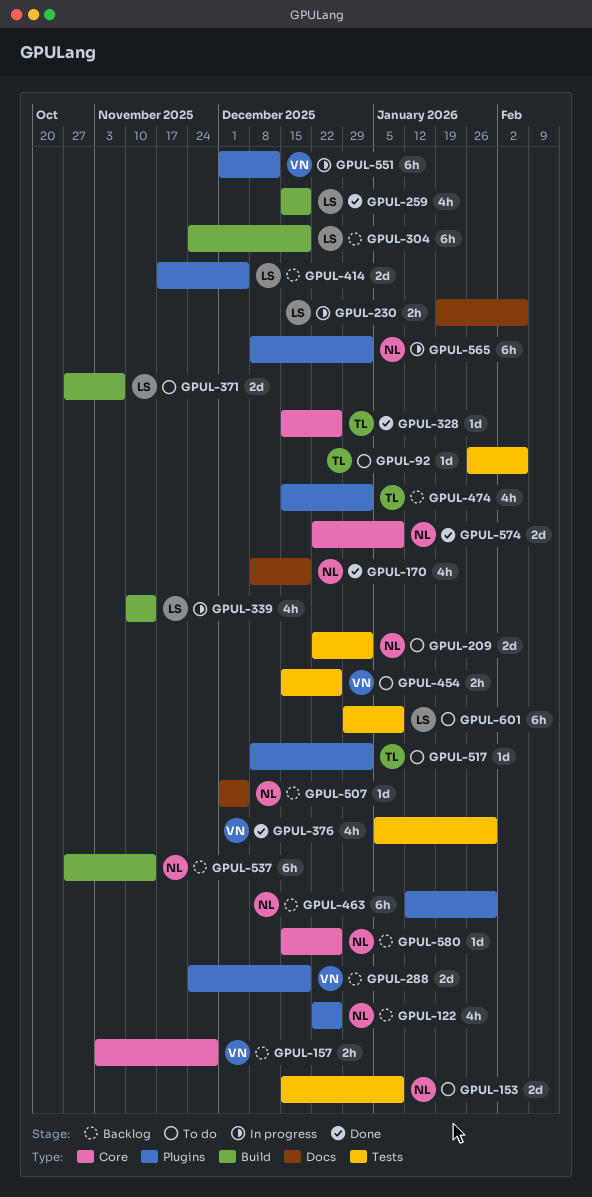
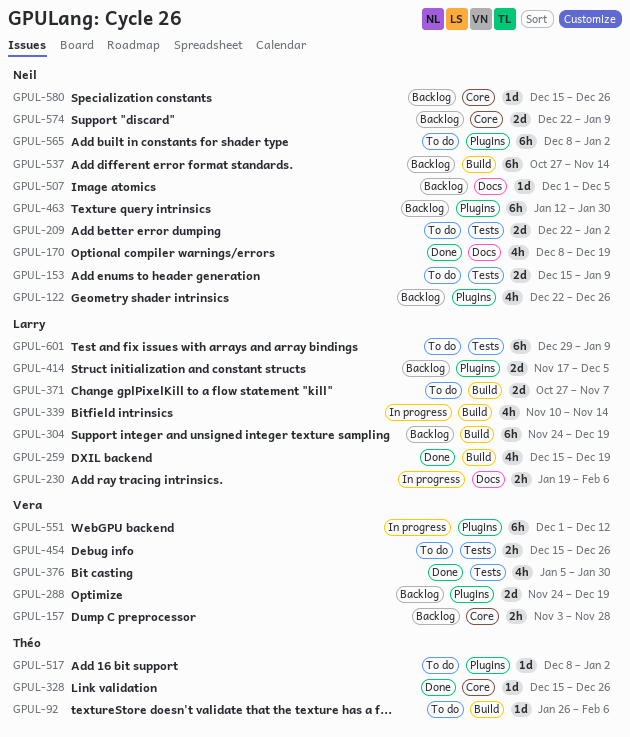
GPUL-92, label: Tests -> Build
GPUL-474: present -> none
GPUL-565, status: In progress -> To do
GPUL-574, status: Done -> Backlog

